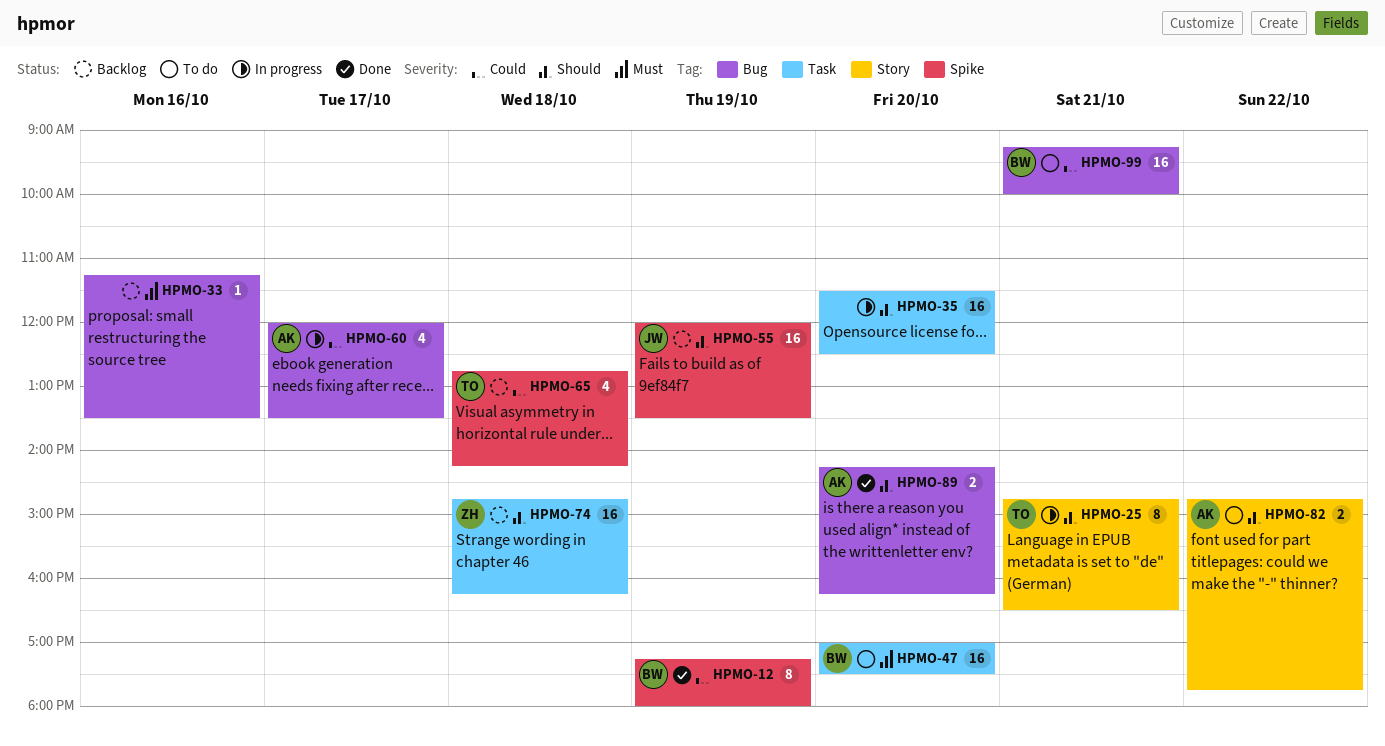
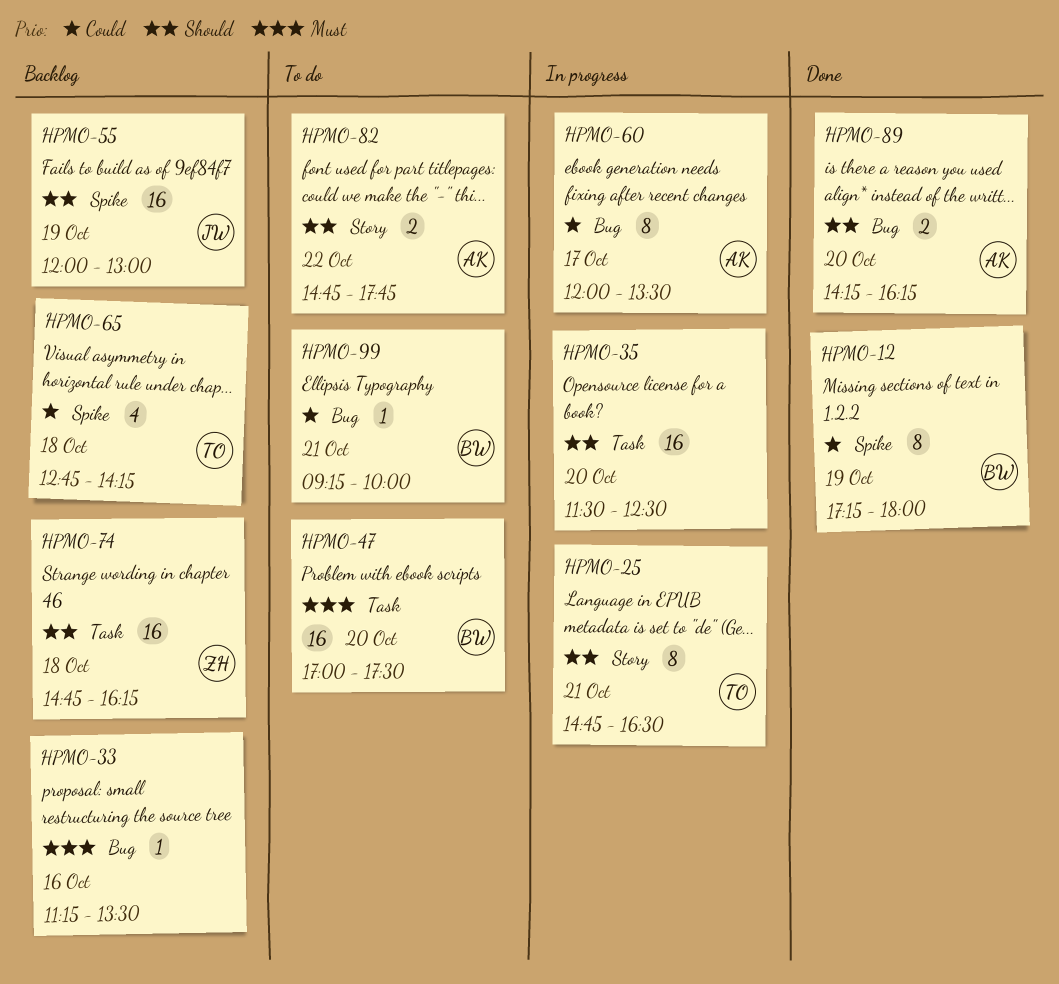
HPMO-55, ends: 13:30 -> 13:00
HPMO-60, estimate: 4 -> 8
HPMO-99, estimate: 16 -> 1

